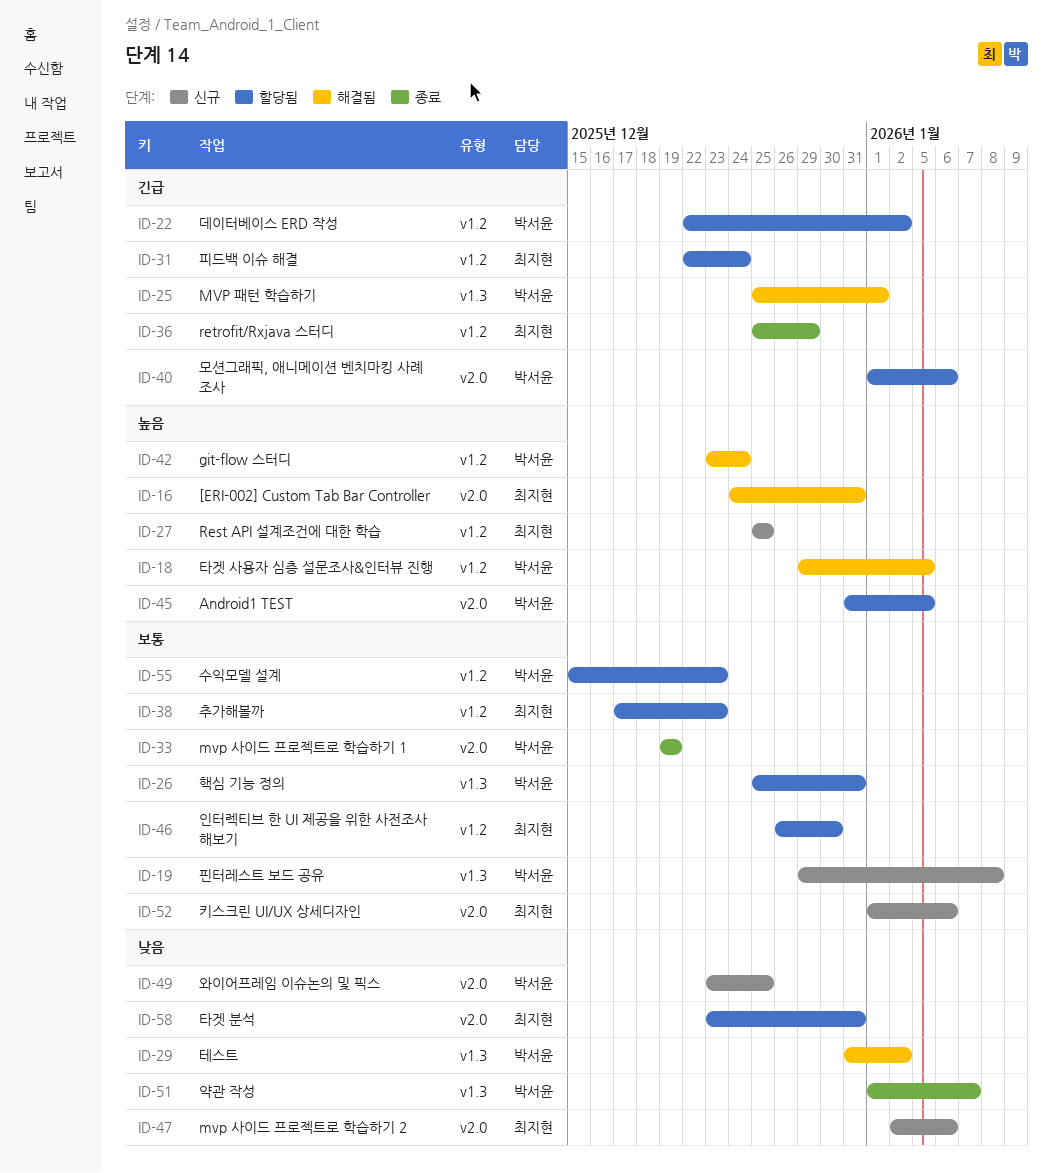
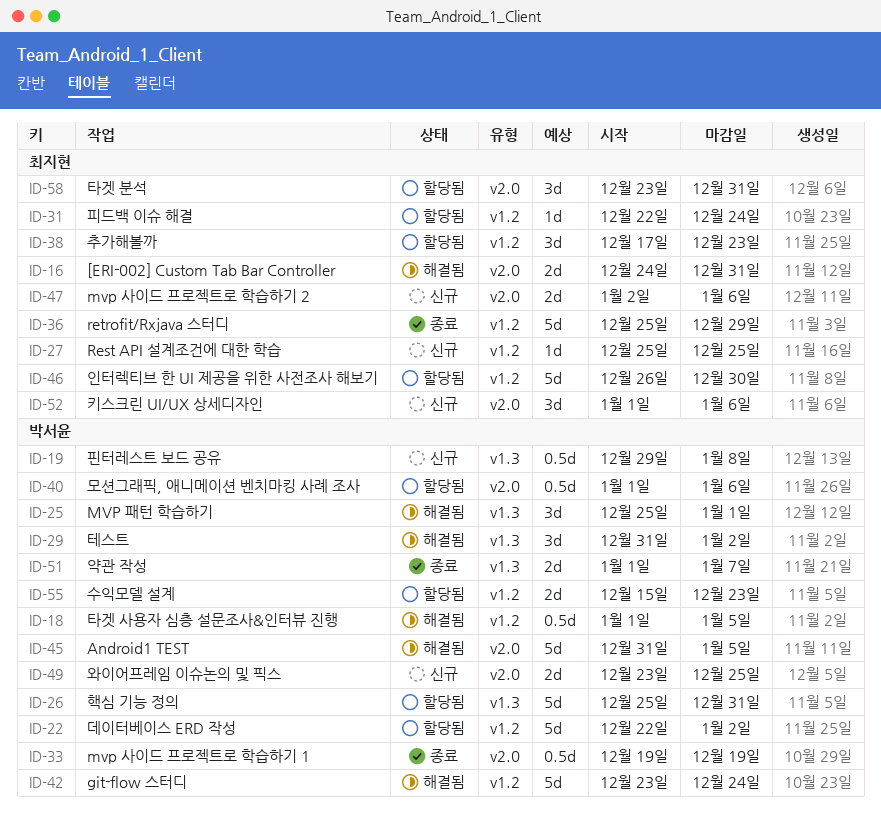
ID-18, start: Dec 29 -> Jan 1
ID-45, status: 할당됨 -> 해결됨

